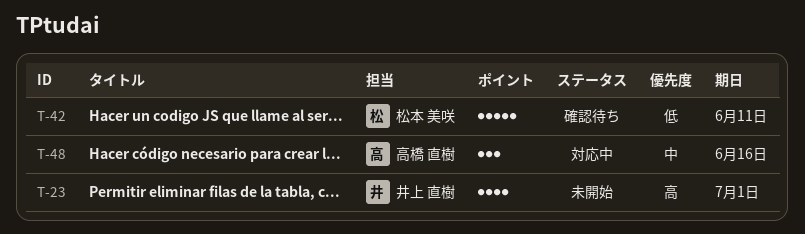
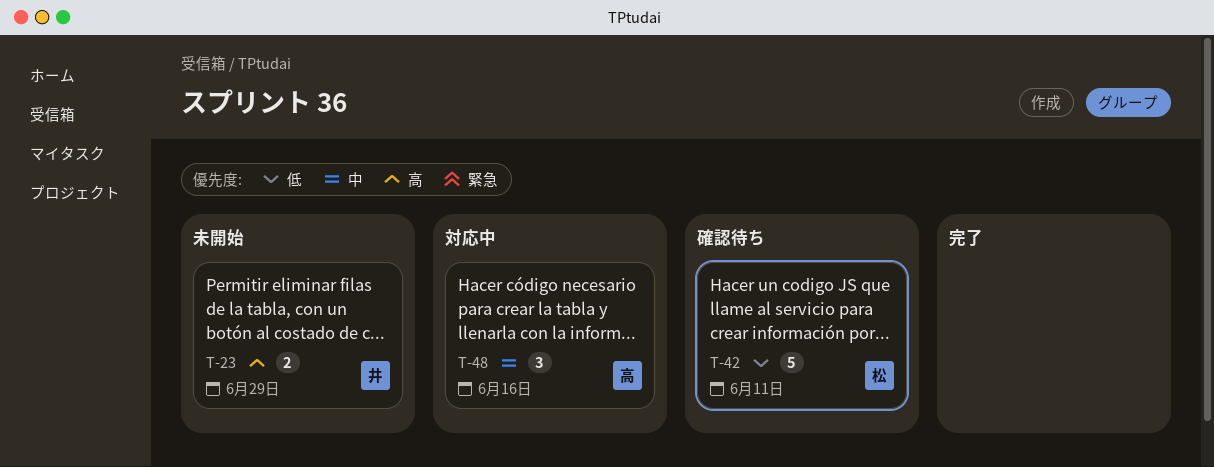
T-23, estimate: 4 -> 2
T-23, due: Jul 1 -> Jun 29

